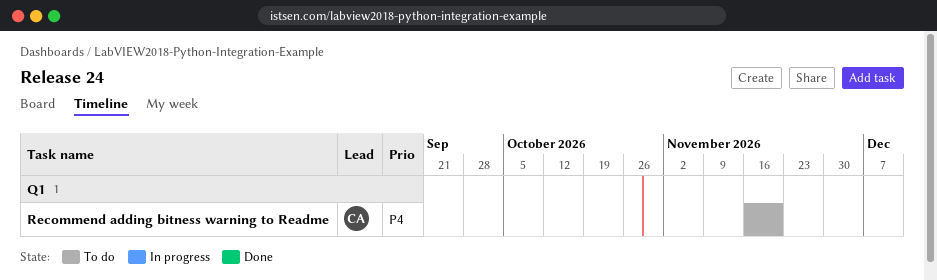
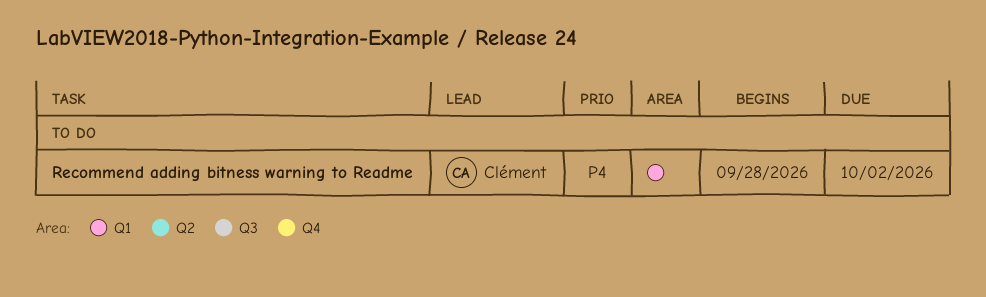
Recommend adding bitness warning to Readme, start: Nov 16 -> Sep 28
Recommend adding bitness warning to Readme, due: Nov 20 -> Oct 2

